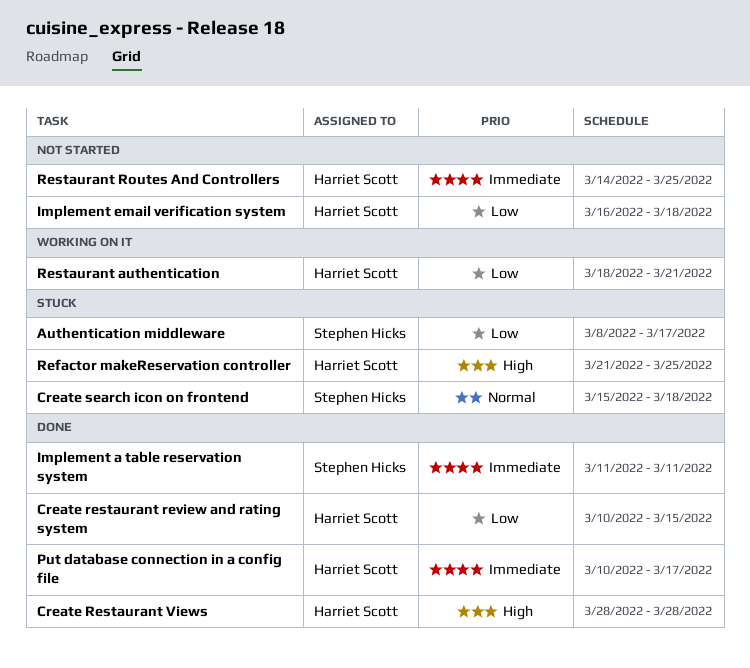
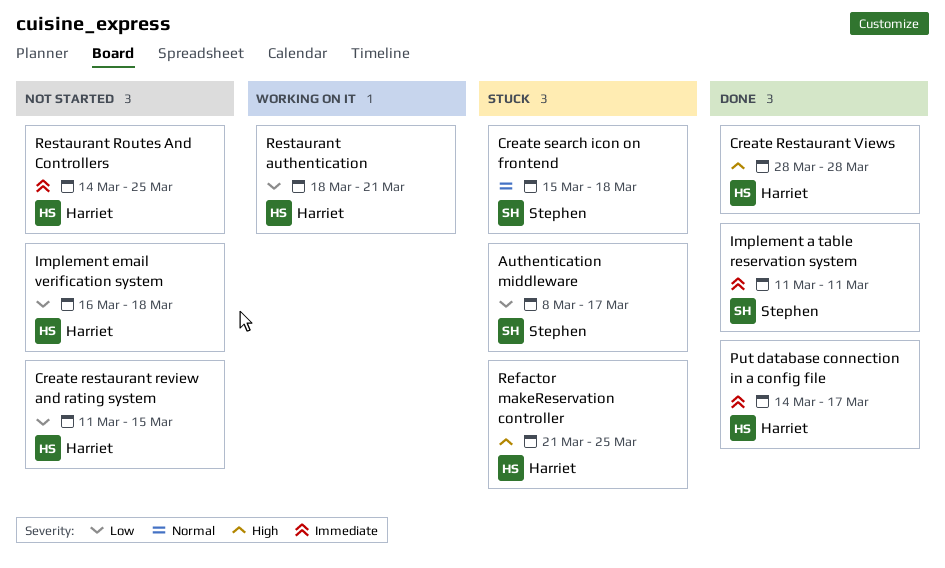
Create restaurant review and rating system, status: Done -> Not started
Create restaurant review and rating system, start: Mar 10 -> Mar 11
Put database connection in a config file, start: Mar 10 -> Mar 14

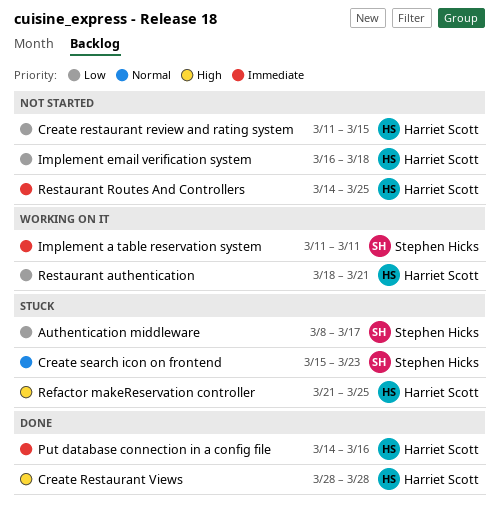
Create search icon on frontend, due: Mar 18 -> Mar 23
Implement a table reservation system, status: Done -> Working on it
Put database connection in a config file, due: Mar 17 -> Mar 16

